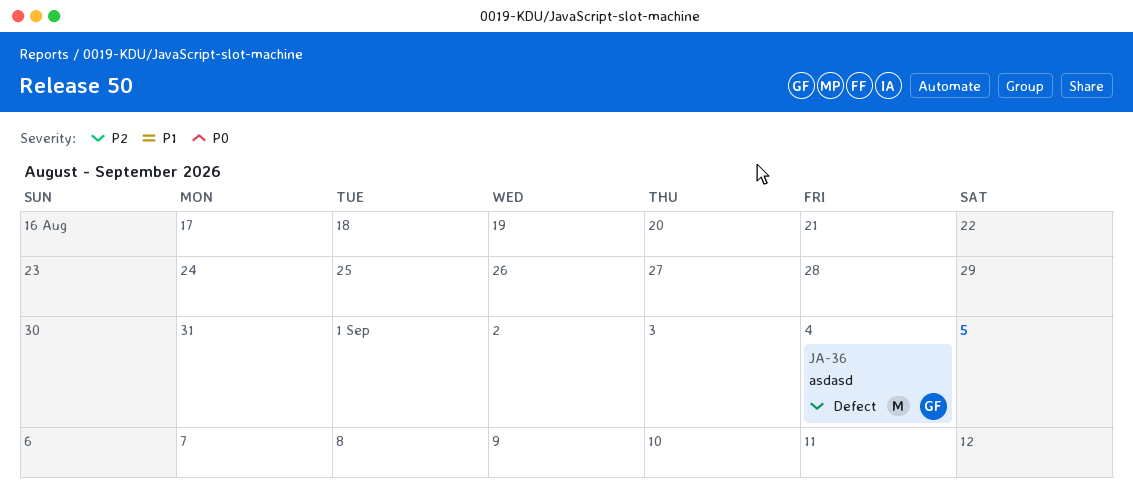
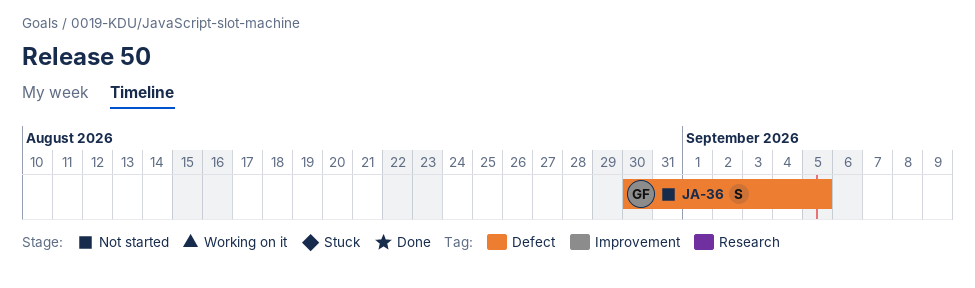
JA-36, estimate: M -> S
JA-36, due: Sep 4 -> Sep 5

